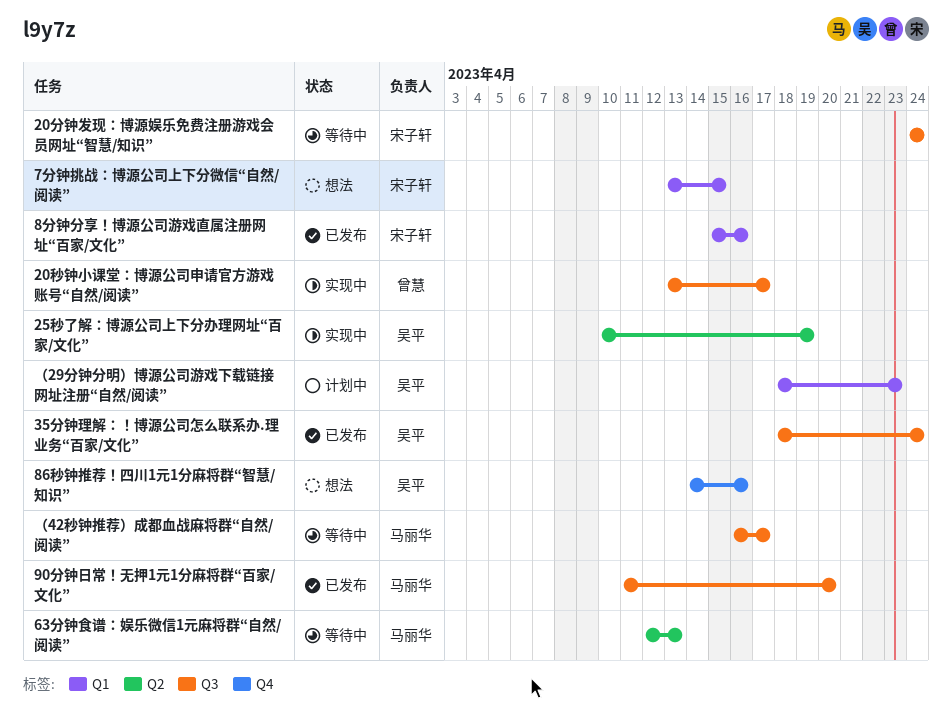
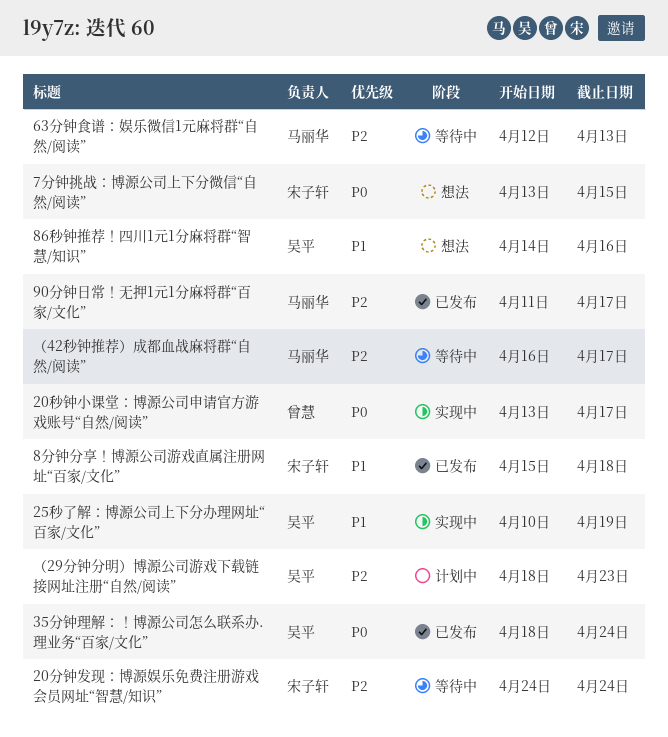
8分钟分享！博源公司游戏直属注册网址“百家/文化”, due: Apr 16 -> Apr 18
90分钟日常！无押1元1分麻将群“百家/文化”, due: Apr 20 -> Apr 17

